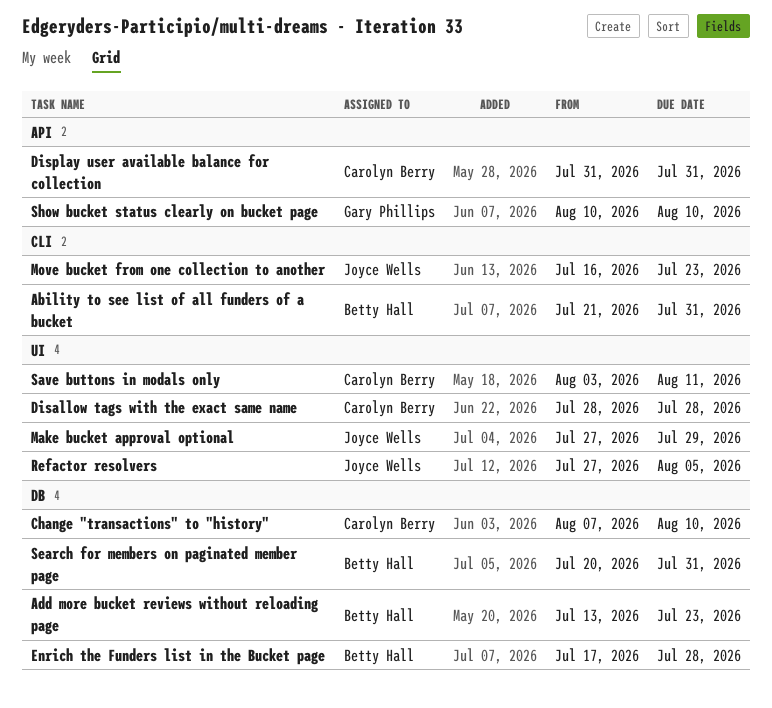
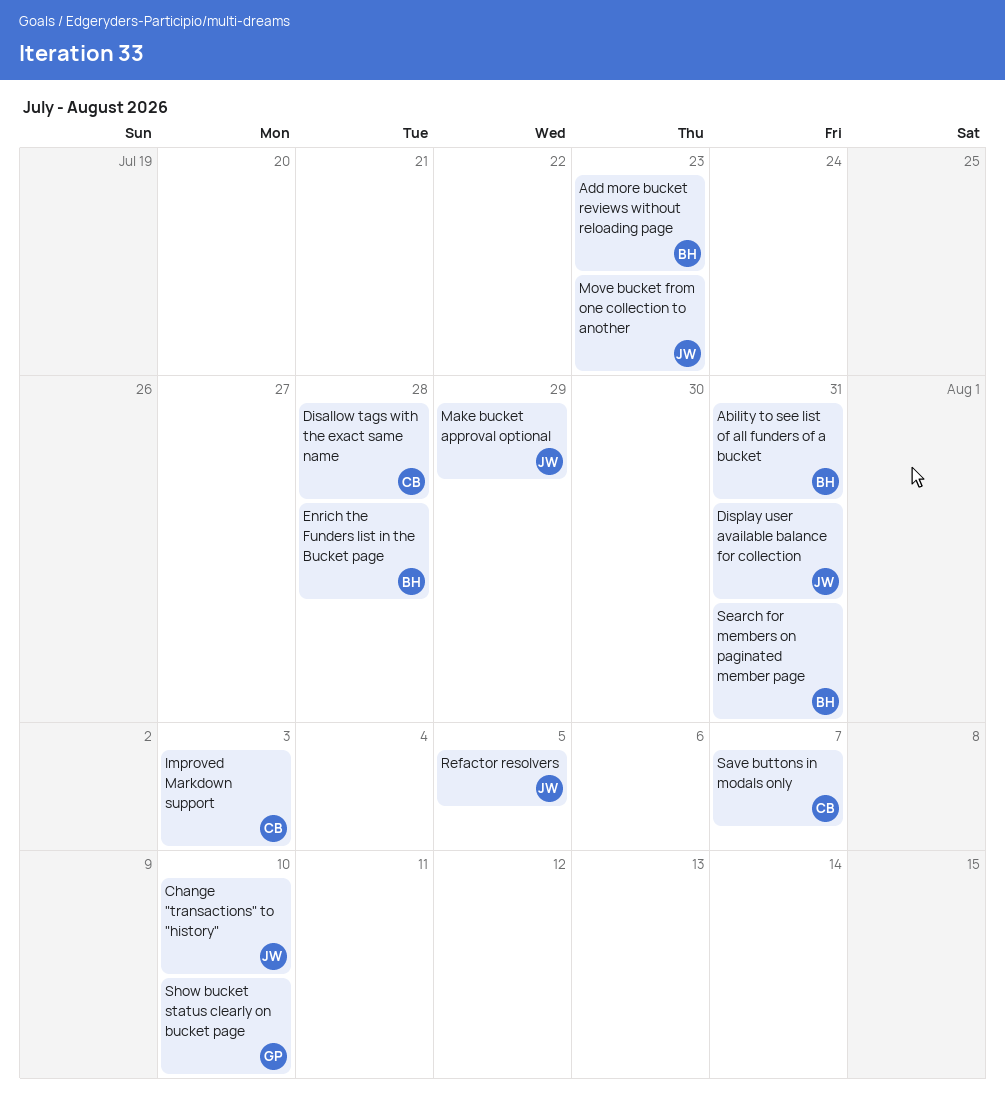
Change "transactions" to "history", owner: Carolyn Berry -> Joyce Wells
Display user available balance for collection, owner: Carolyn Berry -> Joyce Wells
Improved Markdown support: none -> present
Save buttons in modals only, due: Aug 11 -> Aug 7

